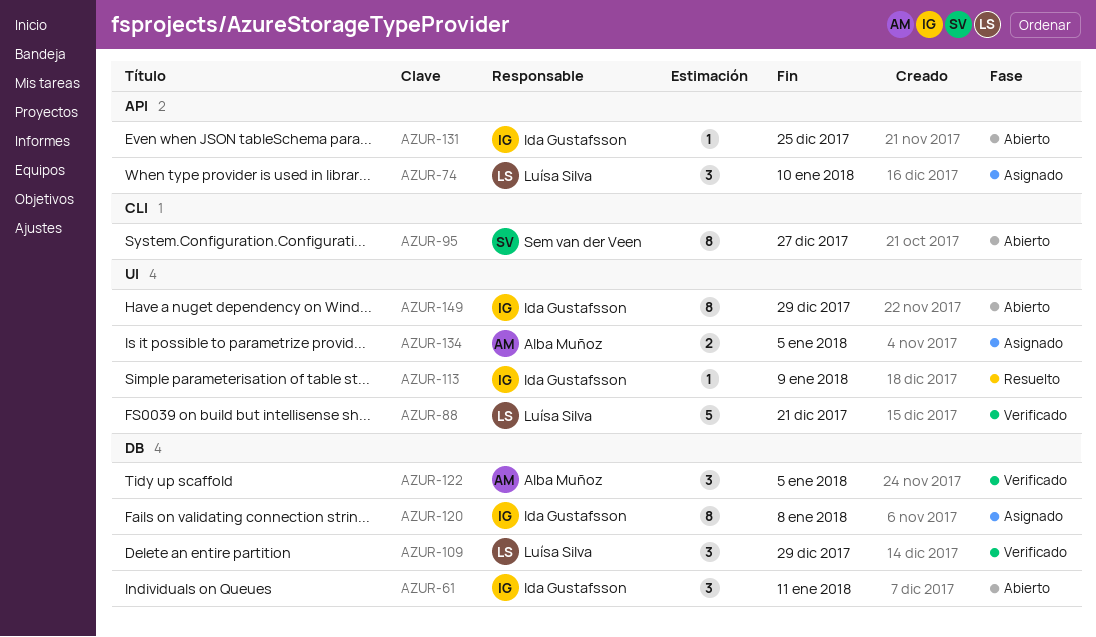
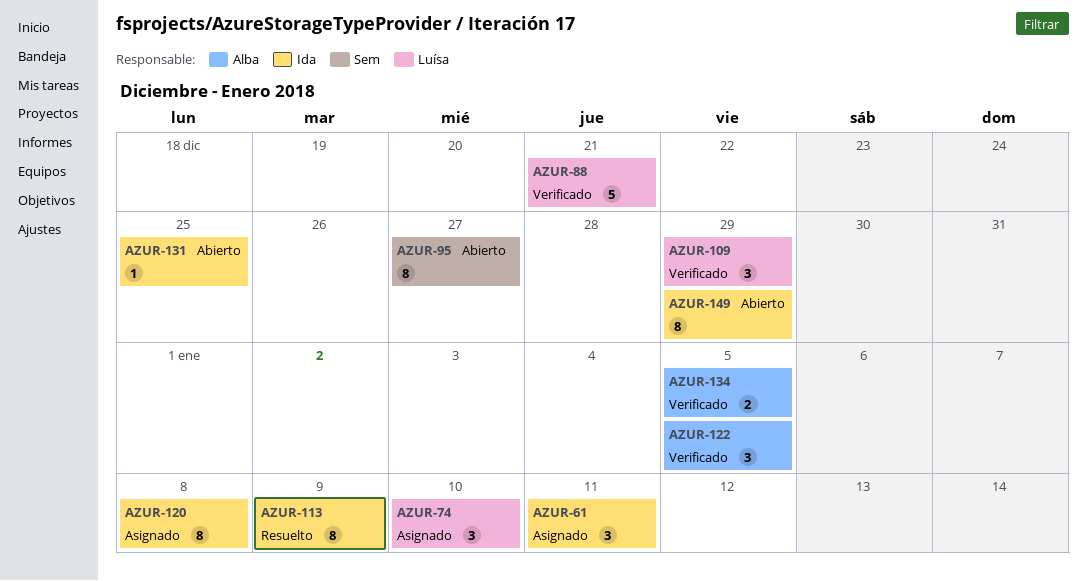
AZUR-61, status: Abierto -> Asignado
AZUR-113, estimate: 1 -> 8
AZUR-134, status: Asignado -> Verificado

